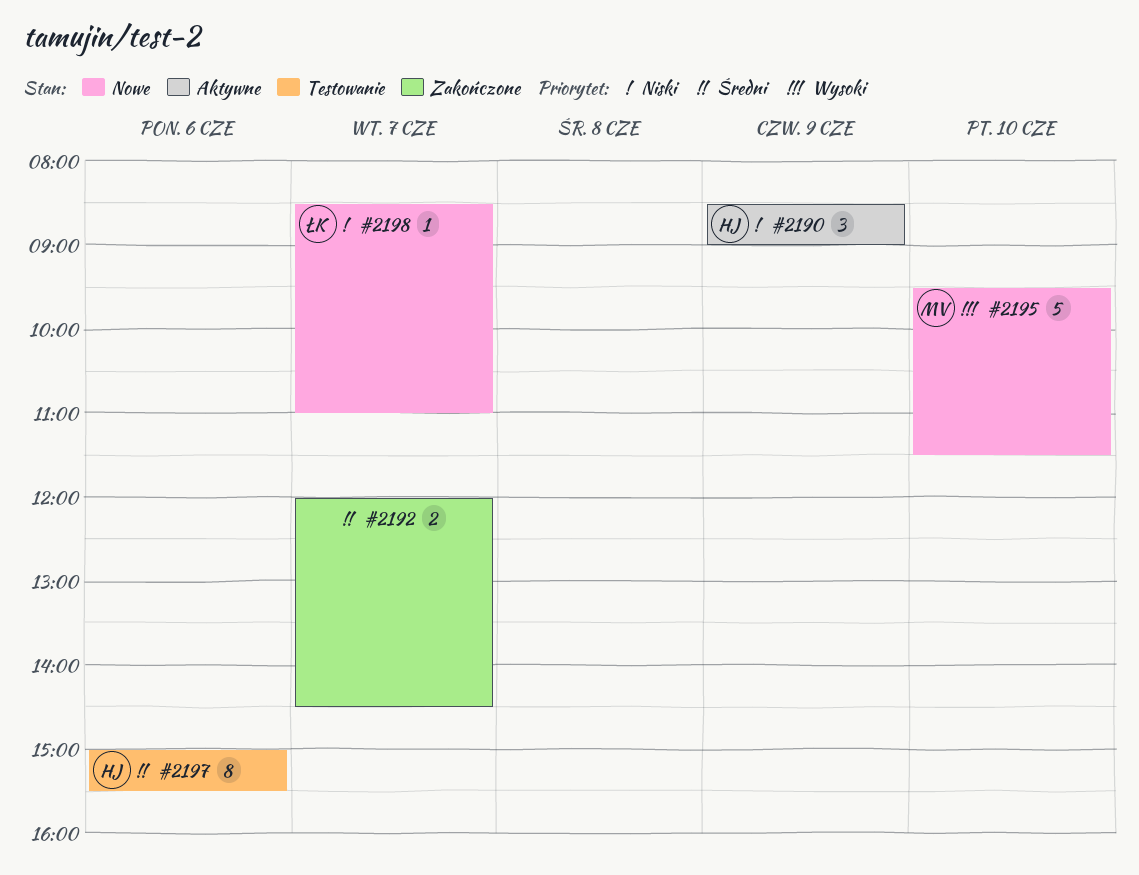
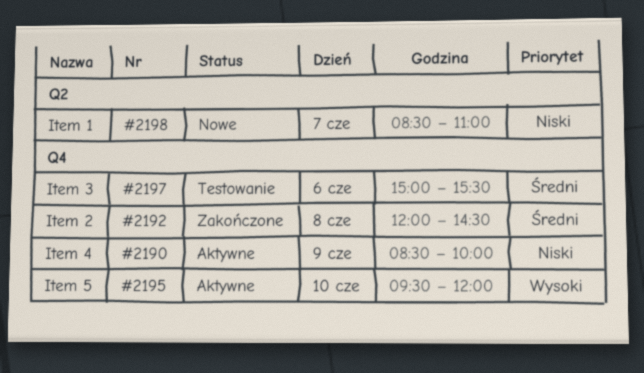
#2190, ends: 09:00 -> 10:00
#2192, day: Jun 7 -> Jun 8
#2195, status: Nowe -> Aktywne
#2195, ends: 11:30 -> 12:00

